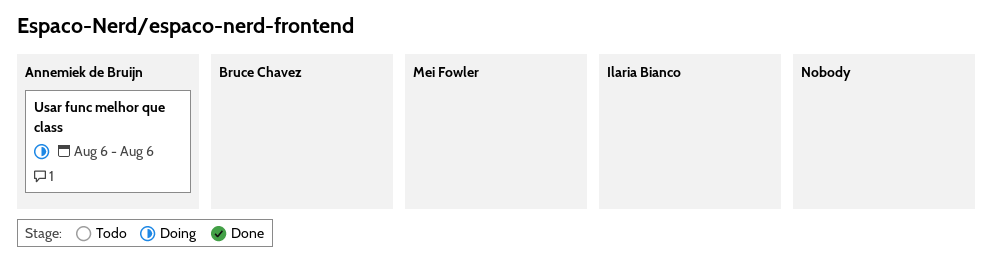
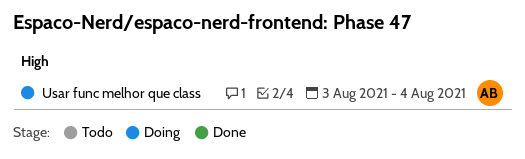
Usar func melhor que class, start: Aug 6 -> Aug 3
Usar func melhor que class, due: Aug 6 -> Aug 4

